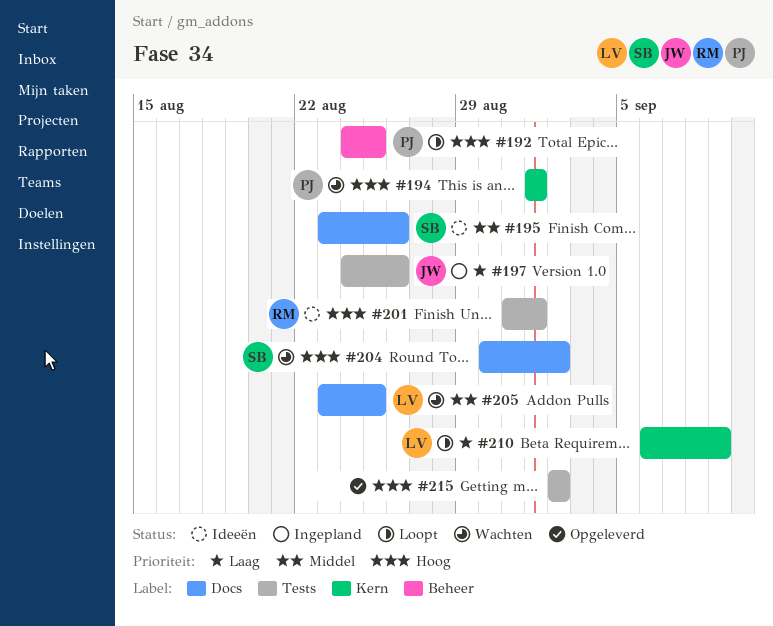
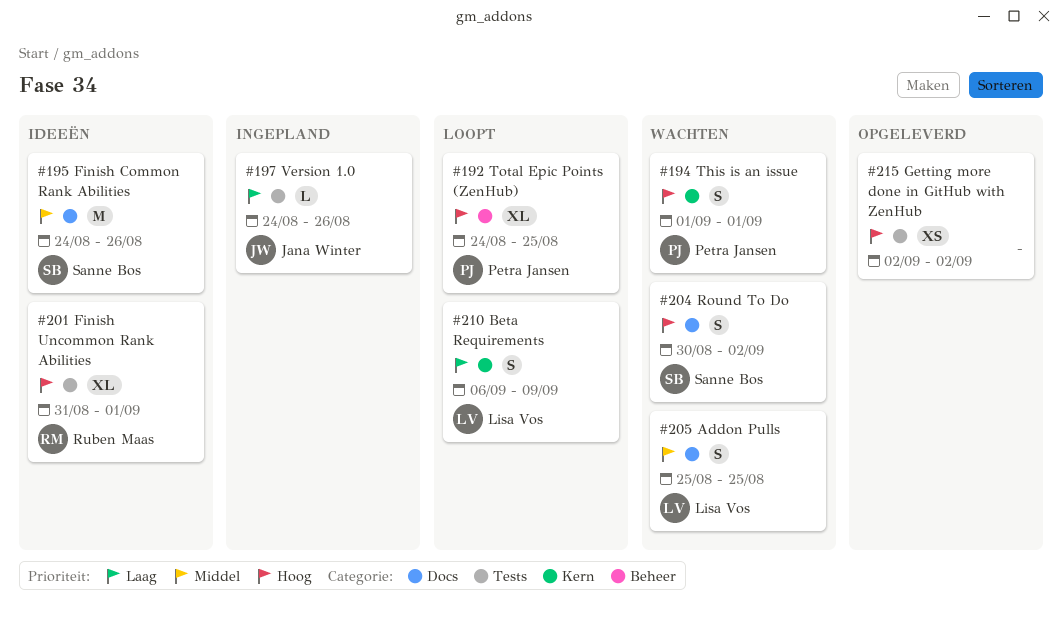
#195, start: Aug 23 -> Aug 24
#205, start: Aug 23 -> Aug 25

